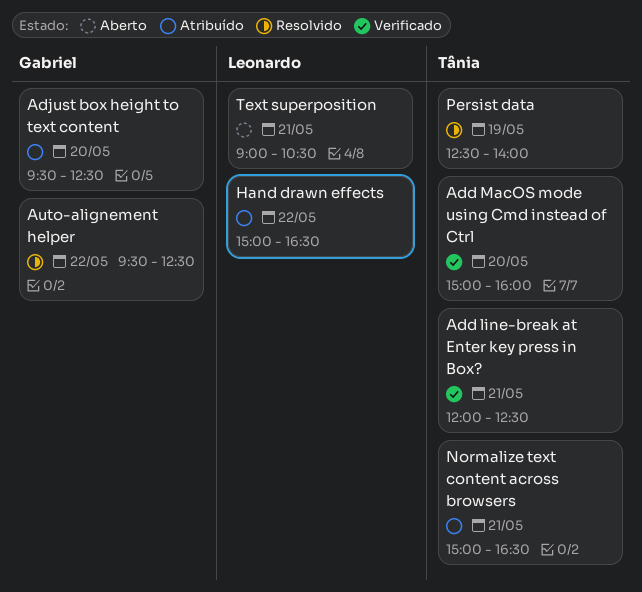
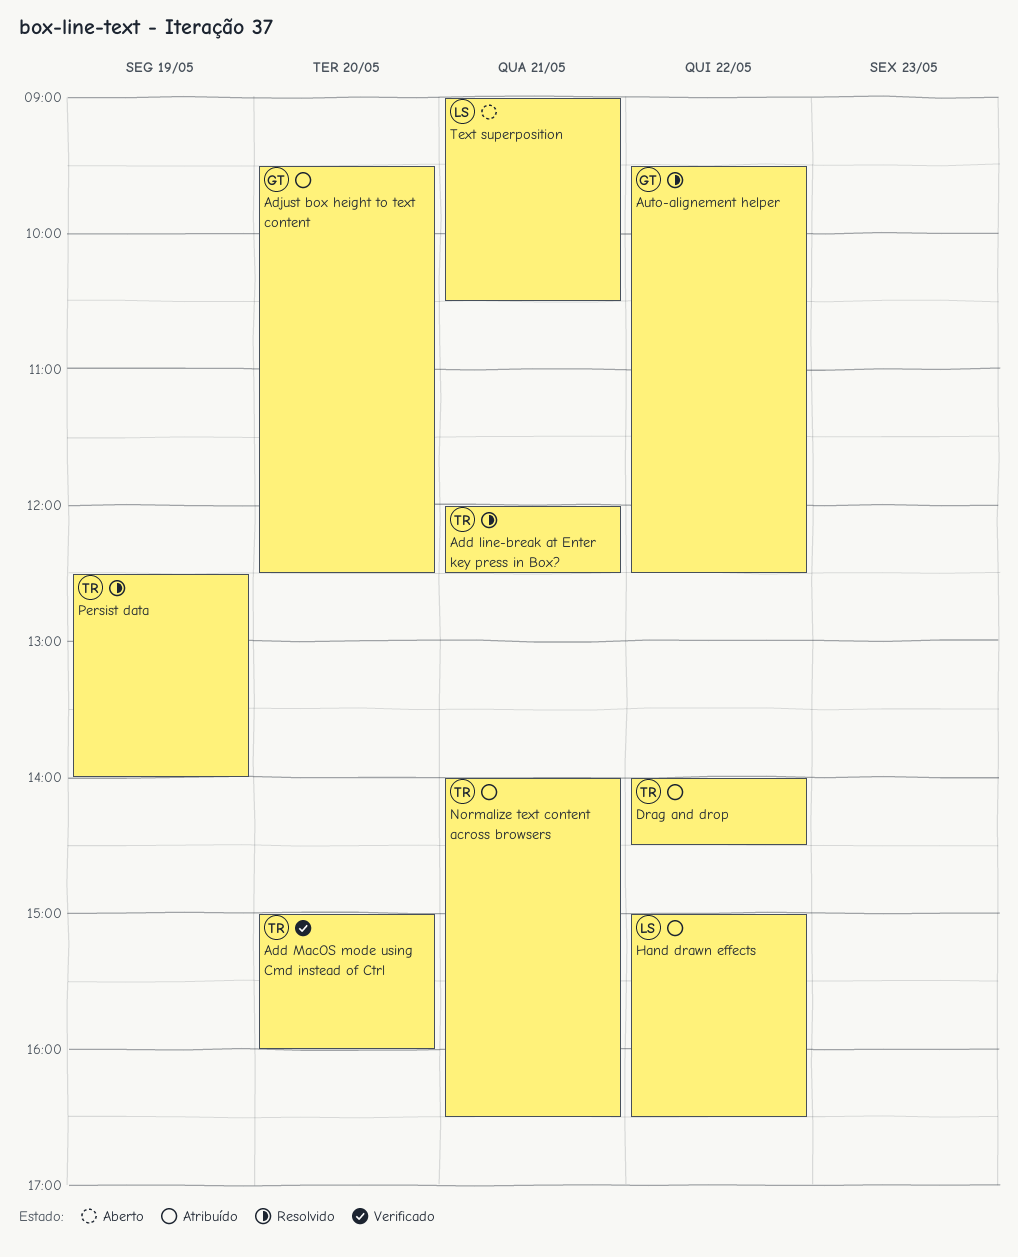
Add line-break at Enter key press in Box?, status: Verificado -> Resolvido
Drag and drop: none -> present
Normalize text content across browsers, begins: 15:00 -> 14:00

